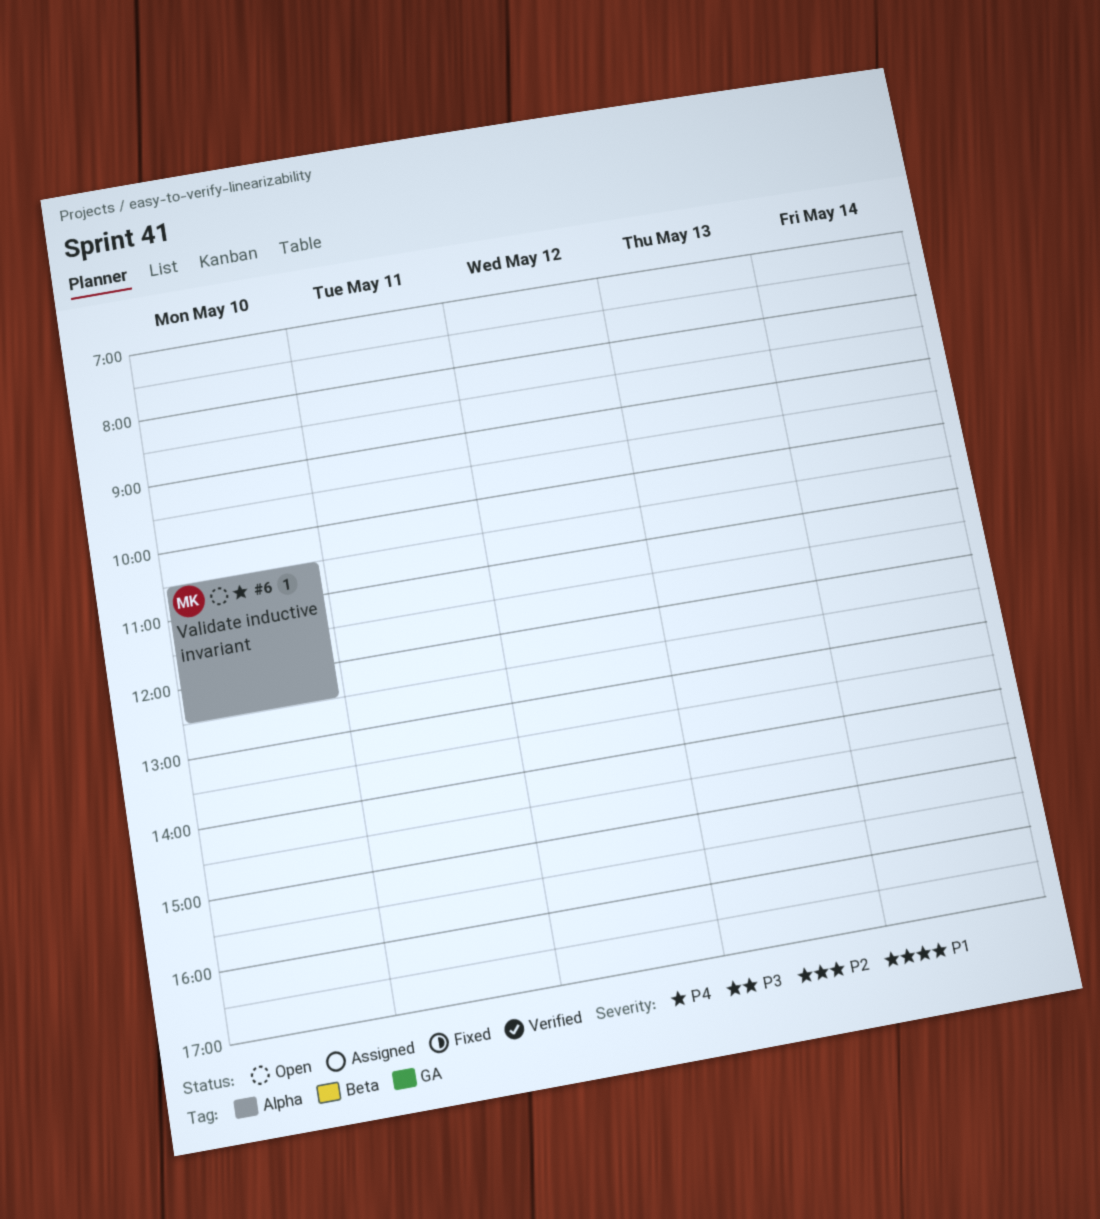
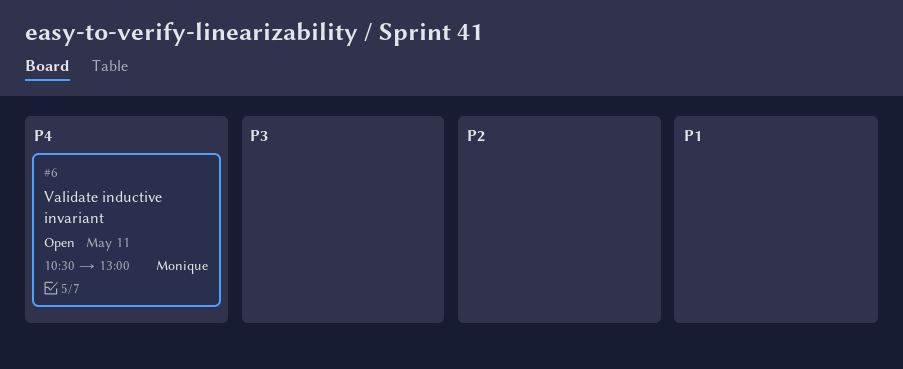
#6, day: May 10 -> May 11
#6, ends: 12:30 -> 13:00

